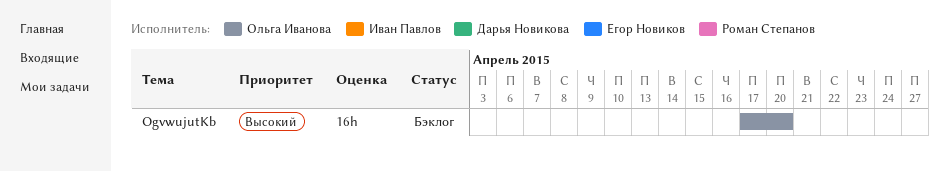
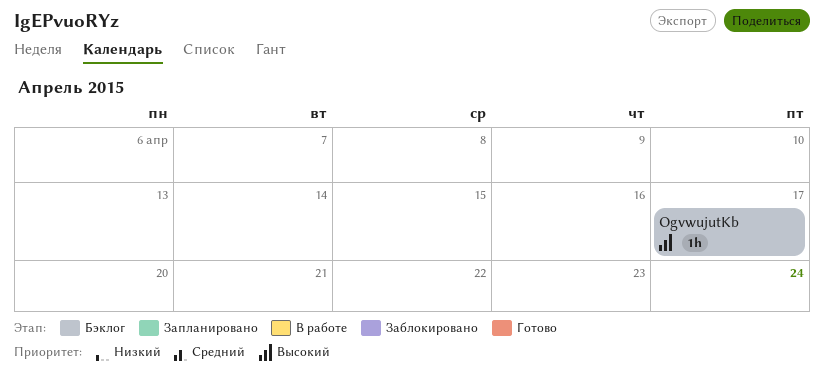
OgvwujutKb, estimate: 16h -> 1h
OgvwujutKb, due: Apr 20 -> Apr 17

